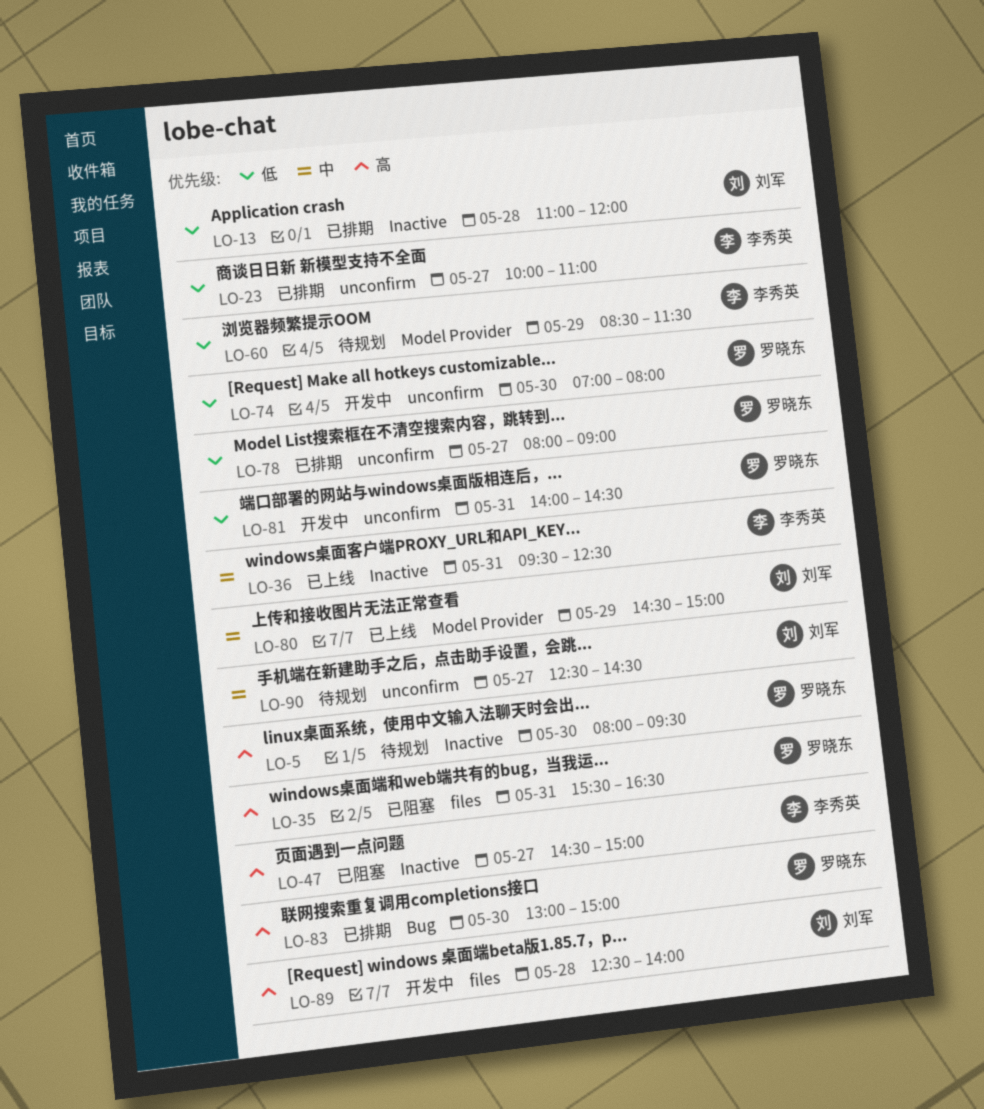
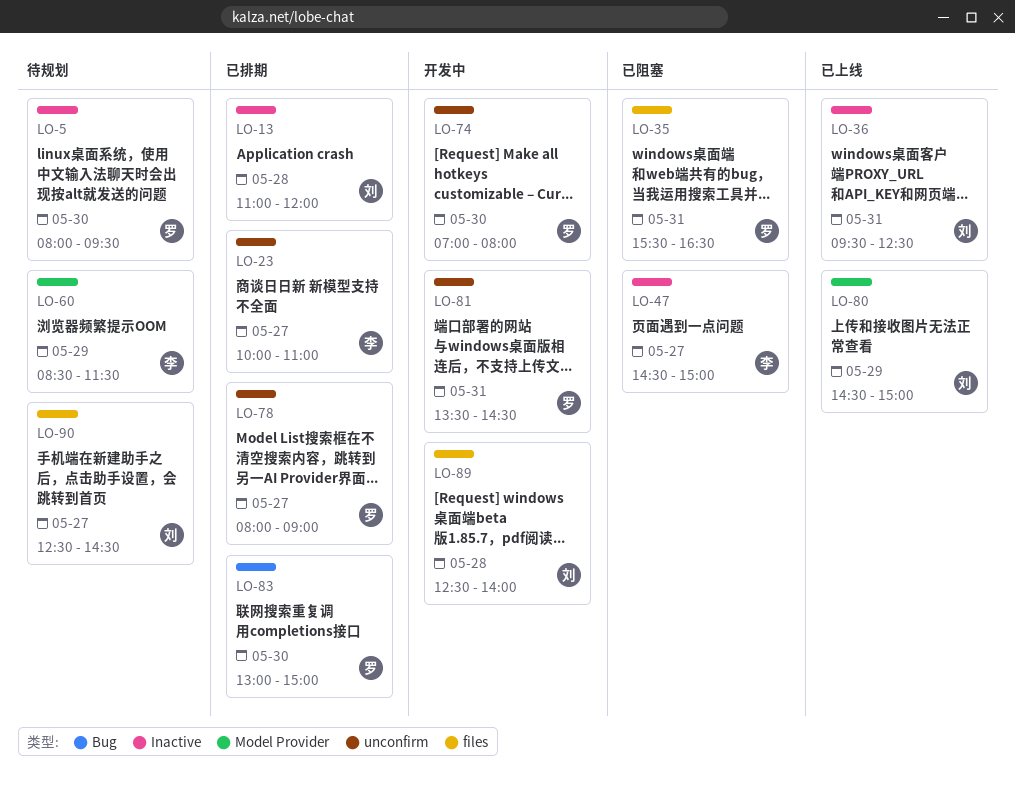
LO-36, owner: 李秀英 -> 刘军
LO-81, begins: 14:00 -> 13:30
LO-90, label: unconfirm -> files

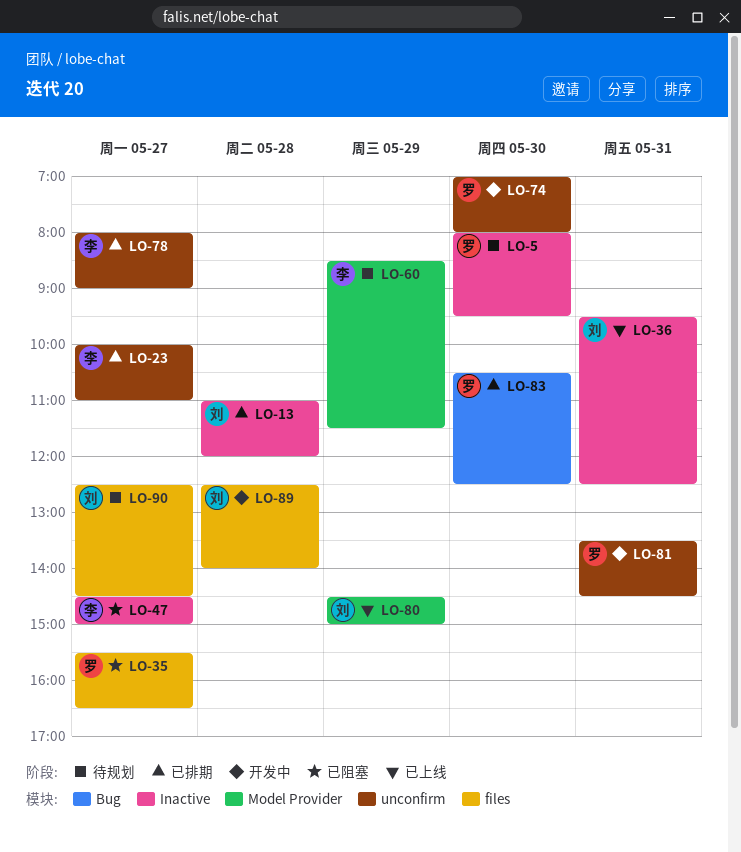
LO-35, day: May 31 -> May 27
LO-78, owner: 罗 -> 李
LO-83, begins: 13:00 -> 10:30
LO-83, ends: 15:00 -> 12:30

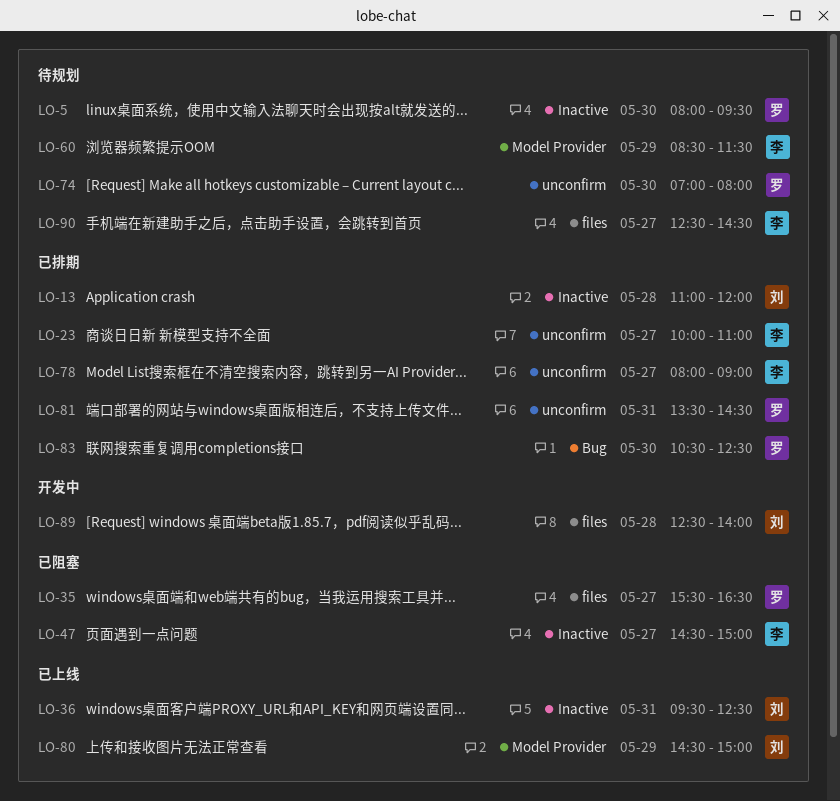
LO-74, status: 开发中 -> 待规划
LO-81, status: 开发中 -> 已排期
LO-90, owner: 刘 -> 李

